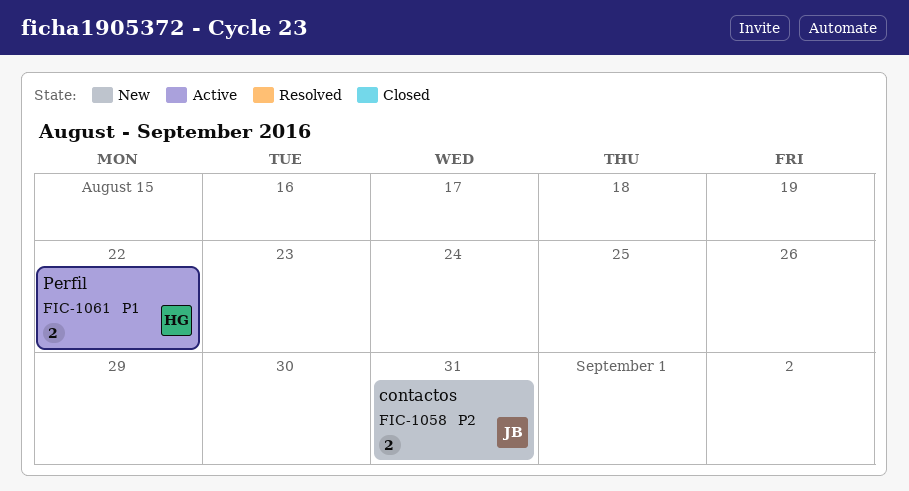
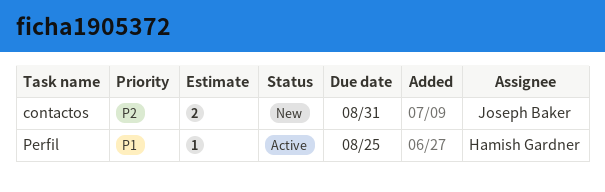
Perfil, estimate: 2 -> 1
Perfil, due: Aug 22 -> Aug 25

